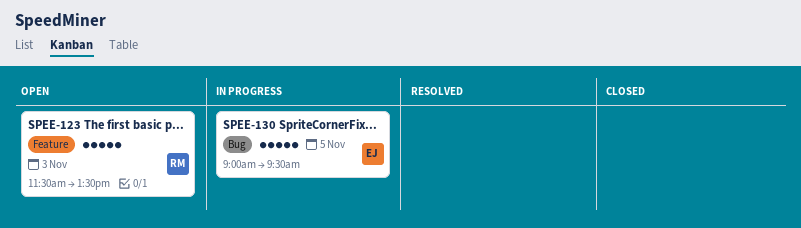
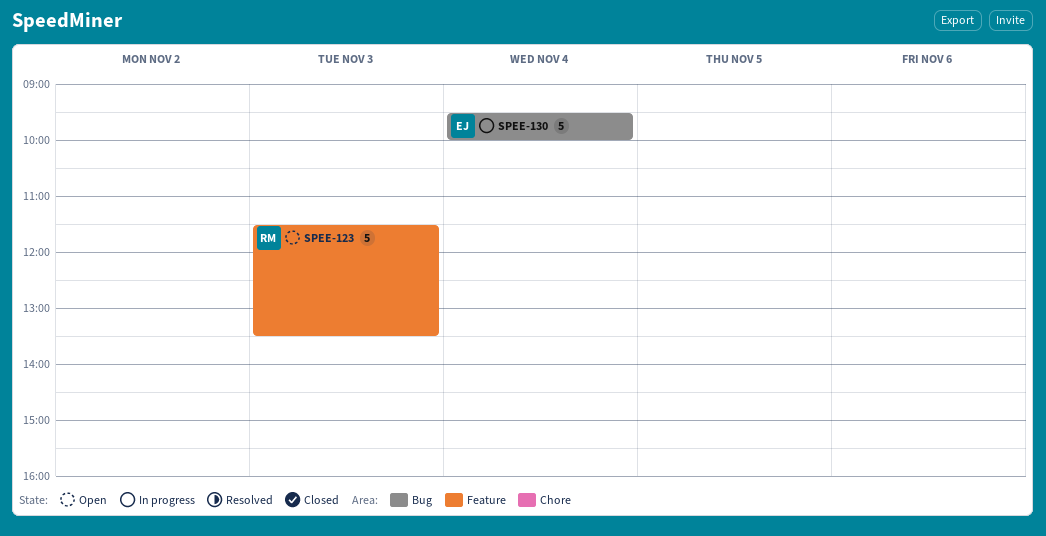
SPEE-130, day: Nov 5 -> Nov 4
SPEE-130, begins: 09:00 -> 09:30
SPEE-130, ends: 09:30 -> 10:00

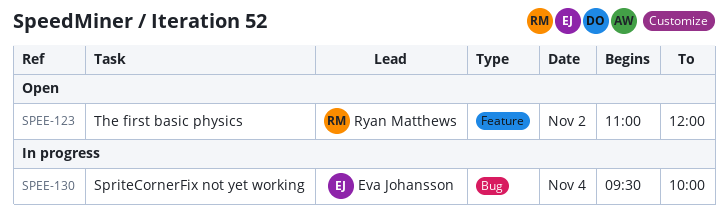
SPEE-123, day: Nov 3 -> Nov 2
SPEE-123, begins: 11:30 -> 11:00
SPEE-123, ends: 13:30 -> 12:00

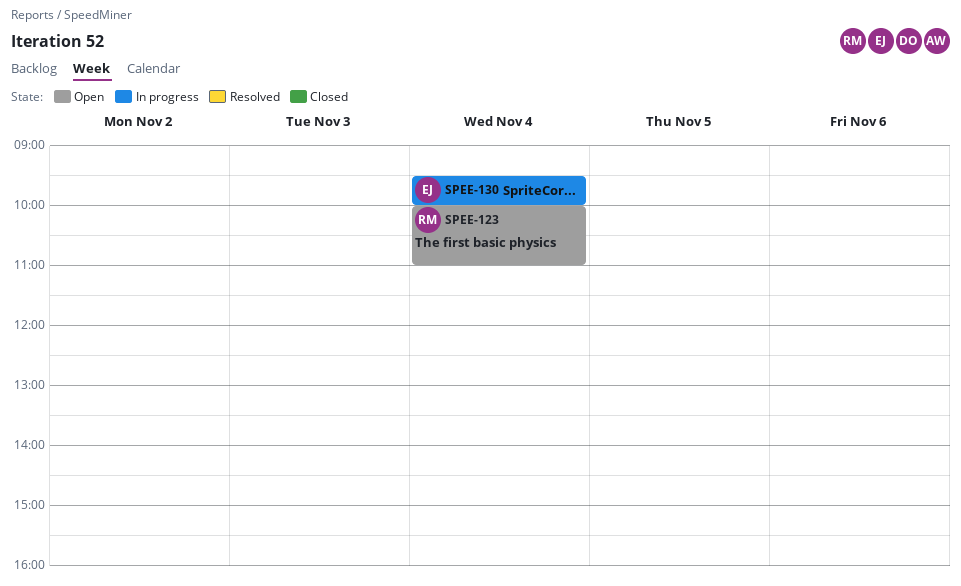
SPEE-123, day: Nov 2 -> Nov 4
SPEE-123, begins: 11:00 -> 10:00
SPEE-123, ends: 12:00 -> 11:00

